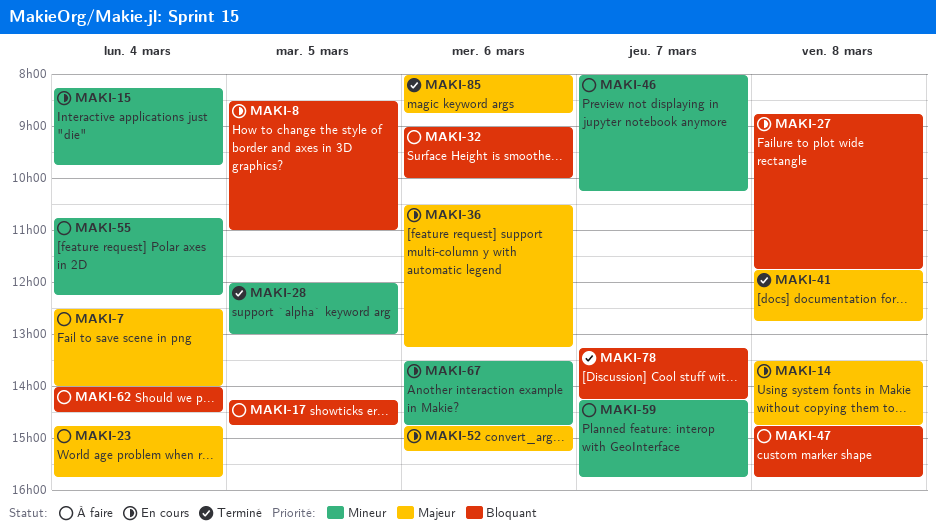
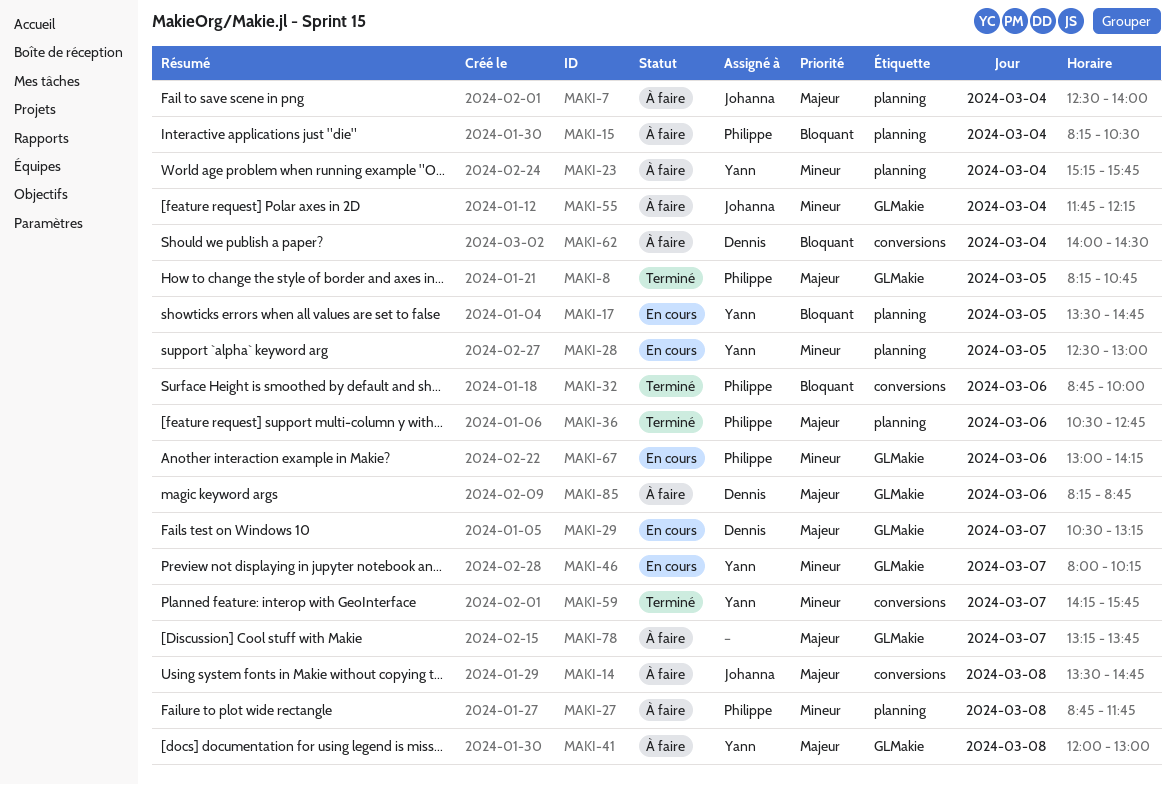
MAKI-8, status: En cours -> Terminé
MAKI-8, priority: Bloquant -> Majeur
MAKI-8, begins: 08:30 -> 08:15
MAKI-8, ends: 11:00 -> 10:45
MAKI-14, status: En cours -> À faire
MAKI-15, status: En cours -> À faire
MAKI-15, priority: Mineur -> Bloquant
MAKI-15, ends: 09:45 -> 10:30
MAKI-17, status: À faire -> En cours
MAKI-17, begins: 14:15 -> 13:30
MAKI-23, priority: Majeur -> Mineur
MAKI-23, begins: 14:45 -> 15:15
MAKI-27, status: En cours -> À faire
MAKI-27, priority: Bloquant -> Mineur
MAKI-28, status: Terminé -> En cours
MAKI-28, begins: 12:00 -> 12:30
MAKI-29: none -> present
MAKI-32, status: À faire -> Terminé
MAKI-32, begins: 09:00 -> 08:45
MAKI-36, status: En cours -> Terminé
MAKI-36, ends: 13:15 -> 12:45
MAKI-41, status: Terminé -> À faire
MAKI-41, begins: 11:45 -> 12:00
MAKI-41, ends: 12:45 -> 13:00
MAKI-46, status: À faire -> En cours
MAKI-47: present -> none
MAKI-52: present -> none
MAKI-55, begins: 10:45 -> 11:45
MAKI-59, status: À faire -> Terminé
MAKI-67, begins: 13:30 -> 13:00
MAKI-67, ends: 14:45 -> 14:15
MAKI-78, status: Terminé -> À faire
MAKI-78, priority: Bloquant -> Majeur
MAKI-78, ends: 14:15 -> 13:45
MAKI-85, status: Terminé -> À faire
MAKI-85, begins: 08:00 -> 08:15

